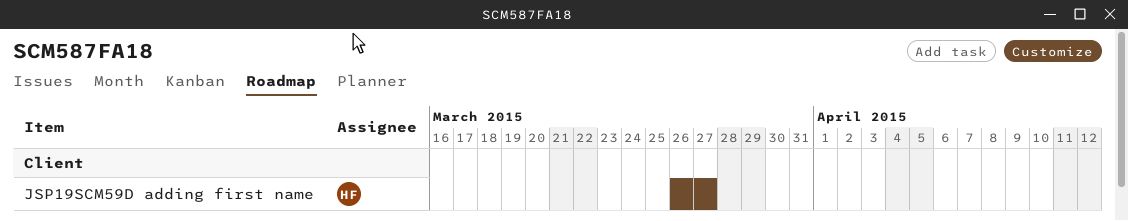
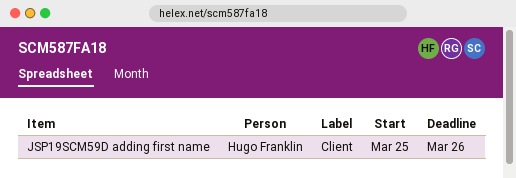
JSP19SCM59D adding first name, start: Mar 26 -> Mar 25
JSP19SCM59D adding first name, due: Mar 27 -> Mar 26

